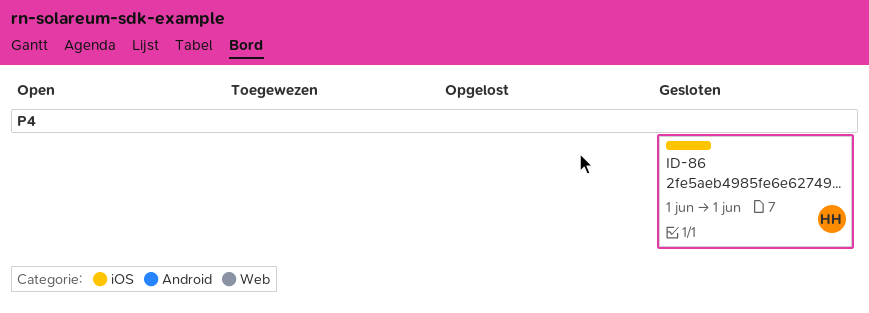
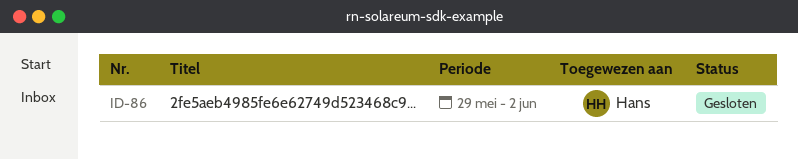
ID-86, start: Jun 1 -> May 29
ID-86, due: Jun 1 -> Jun 2

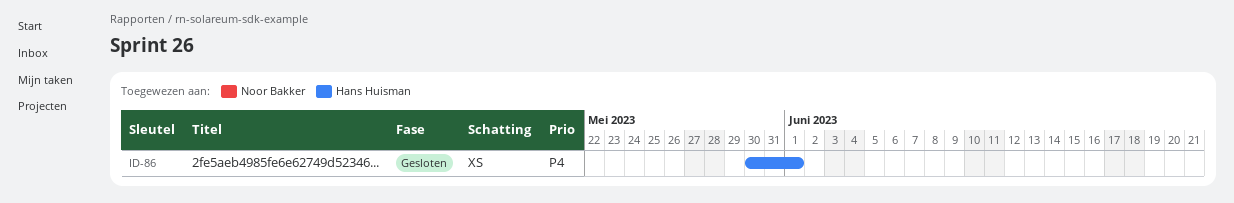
ID-86, start: May 29 -> May 30
ID-86, due: Jun 2 -> Jun 1

